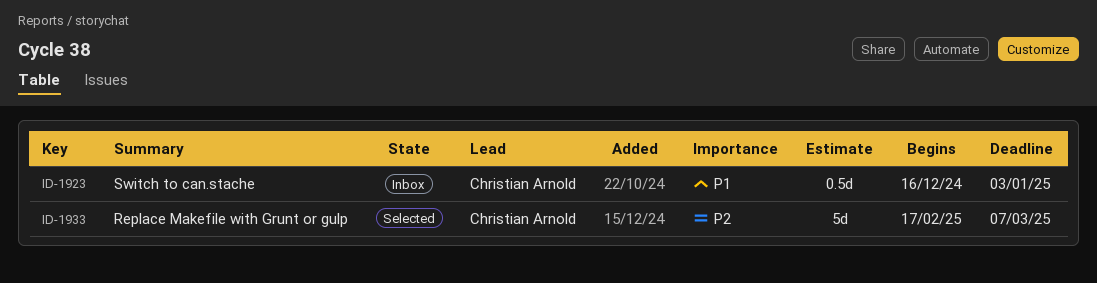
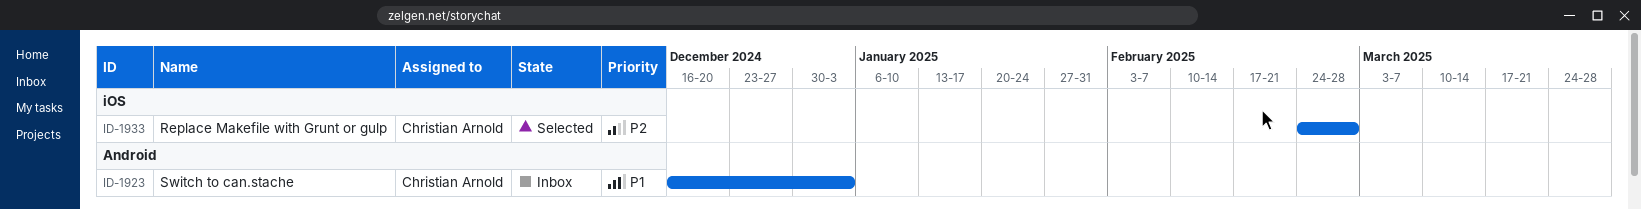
ID-1933, start: Feb 17 -> Feb 24
ID-1933, due: Mar 7 -> Feb 28

